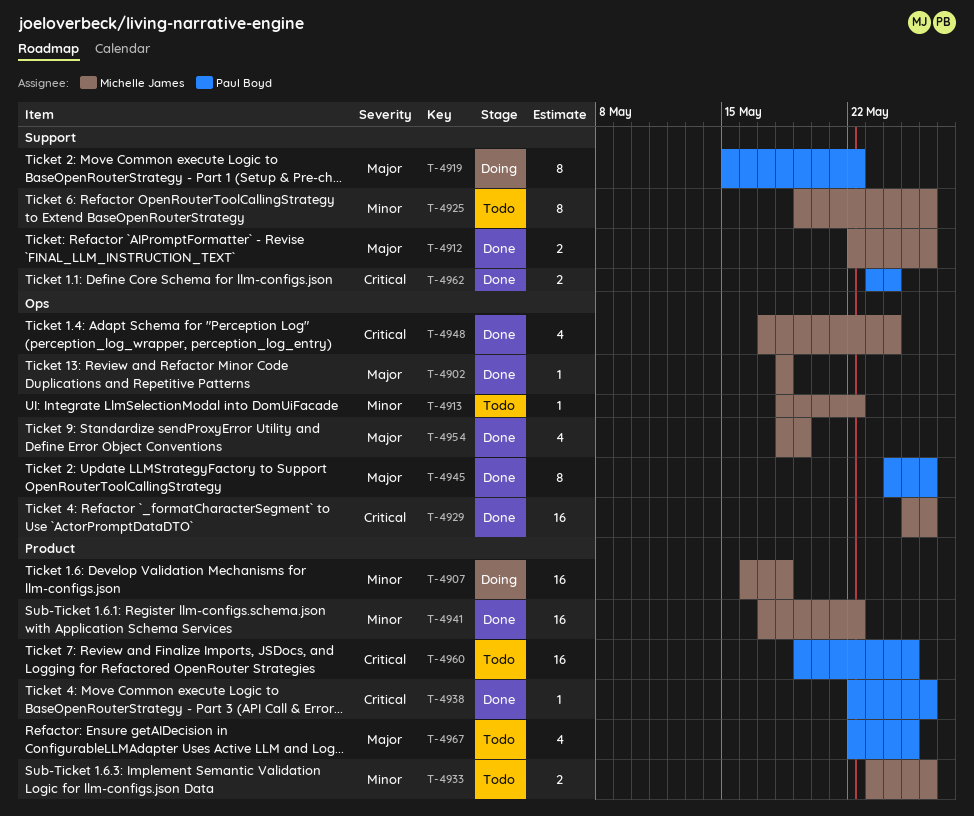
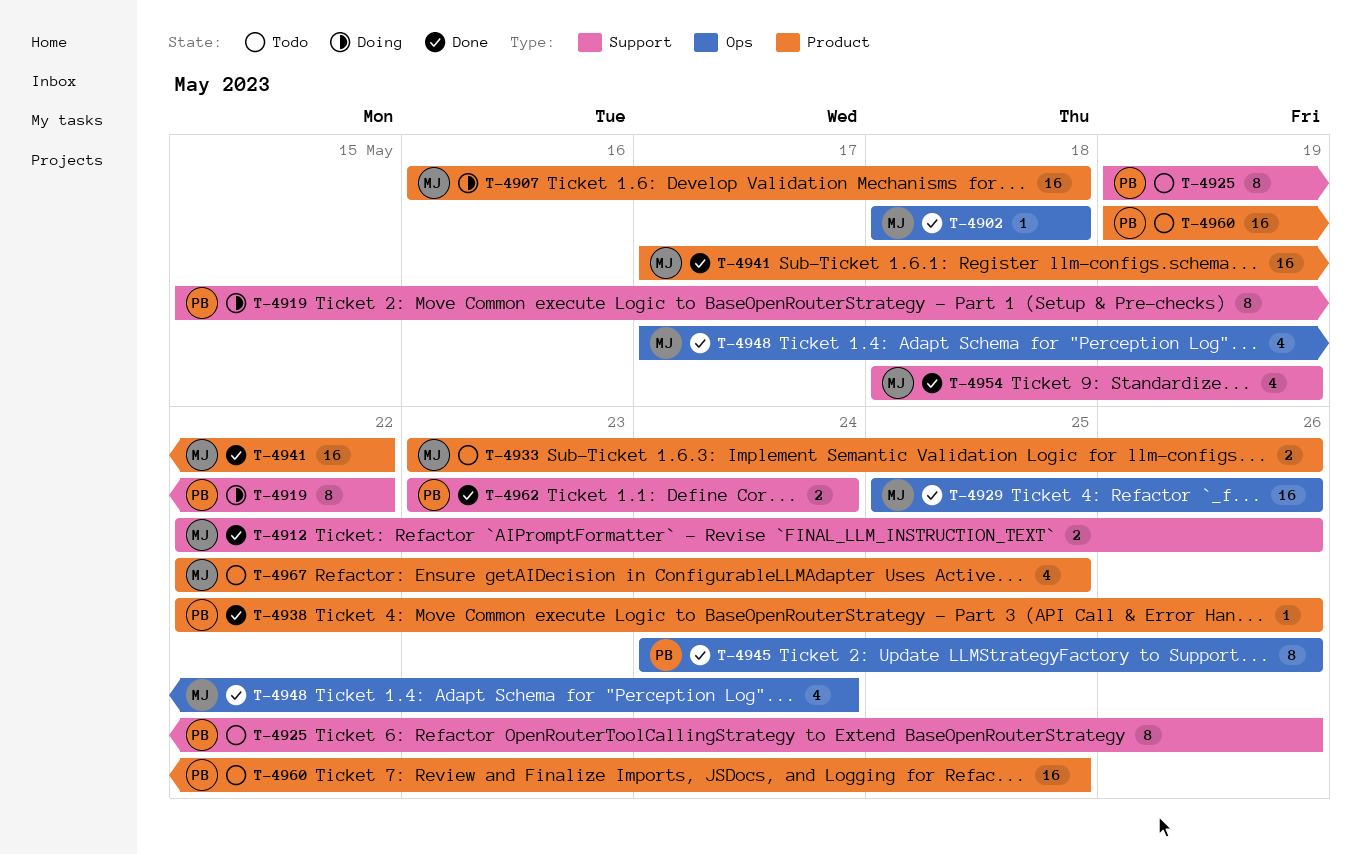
T-4913: present -> none
T-4925, owner: Michelle James -> Paul Boyd
T-4954, label: Ops -> Support
T-4967, owner: Paul Boyd -> Michelle James

